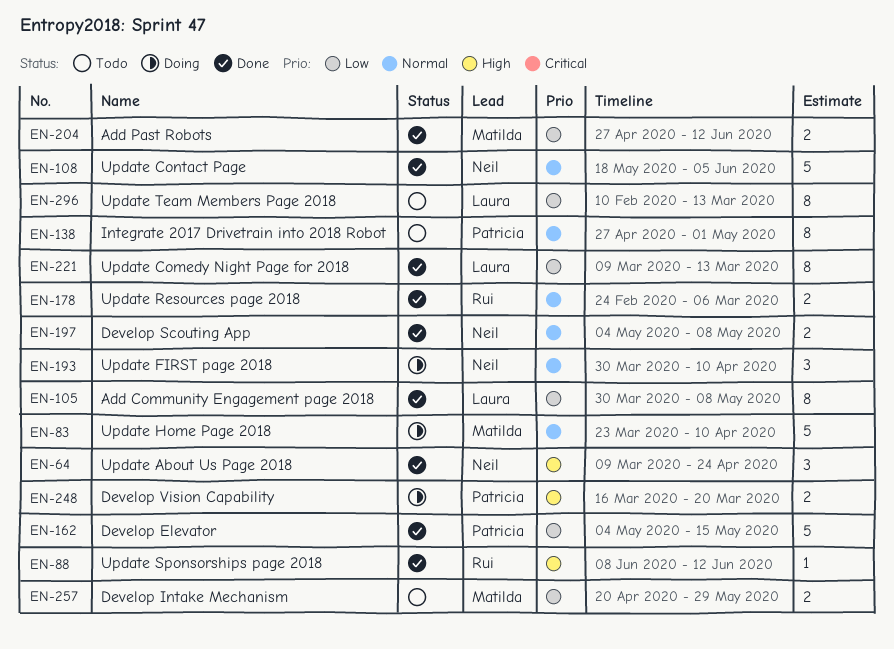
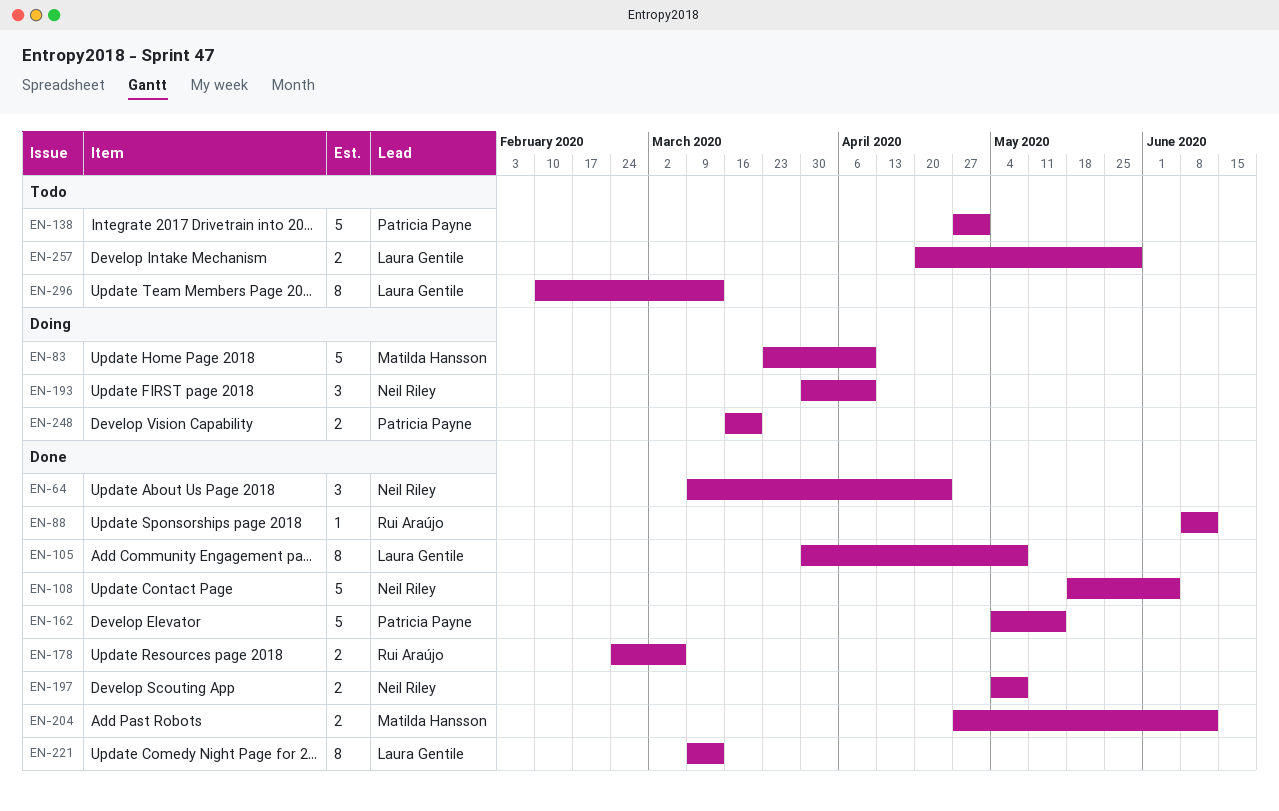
EN-138, estimate: 8 -> 5
EN-257, owner: Matilda Hansson -> Laura Gentile

